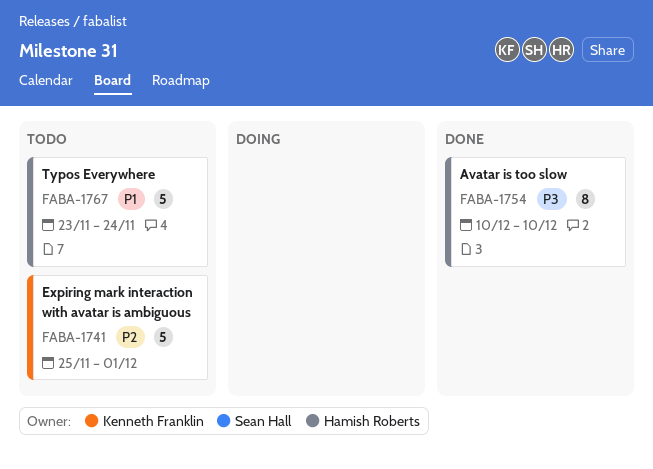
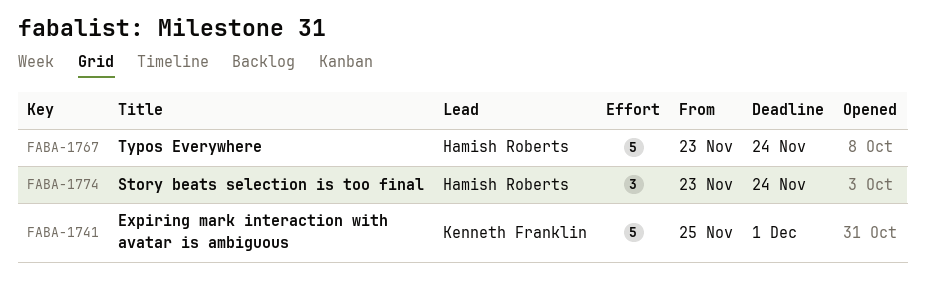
FABA-1754: present -> none
FABA-1774: none -> present

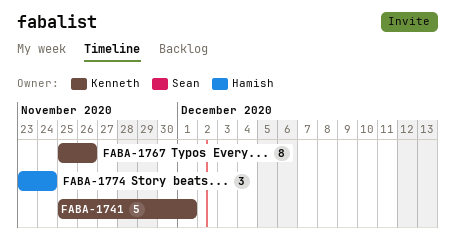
FABA-1767, owner: Hamish Roberts -> Kenneth Franklin
FABA-1767, estimate: 5 -> 8
FABA-1767, start: Nov 23 -> Nov 25
FABA-1767, due: Nov 24 -> Nov 26

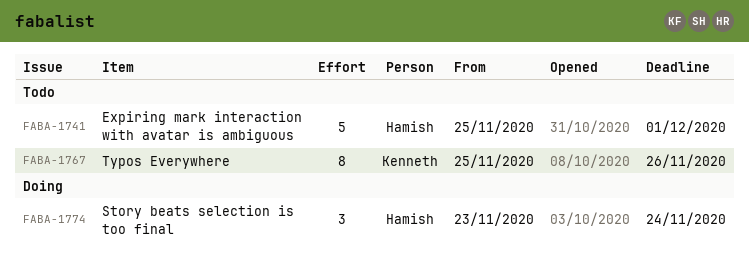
FABA-1741, owner: Kenneth -> Hamish

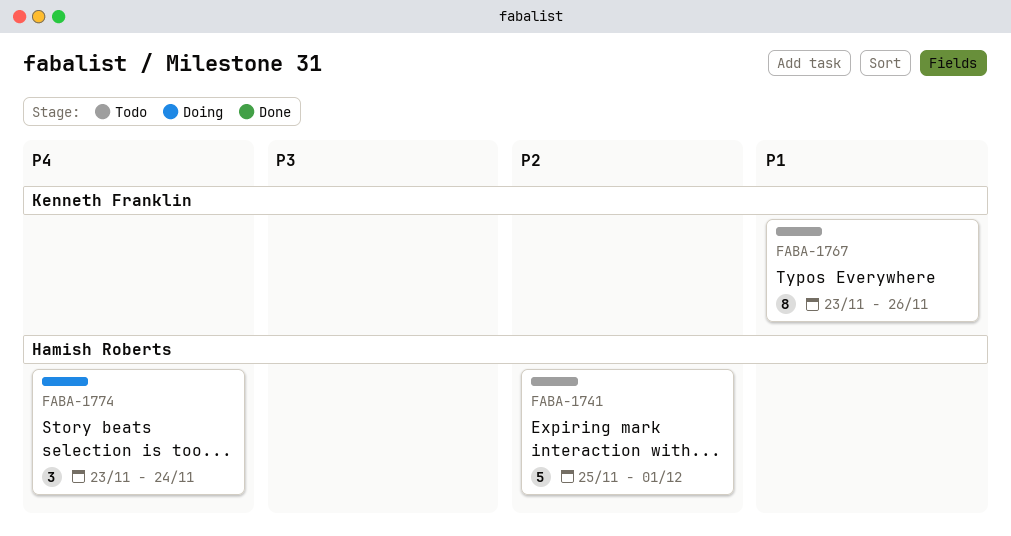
FABA-1767, start: Nov 25 -> Nov 23

